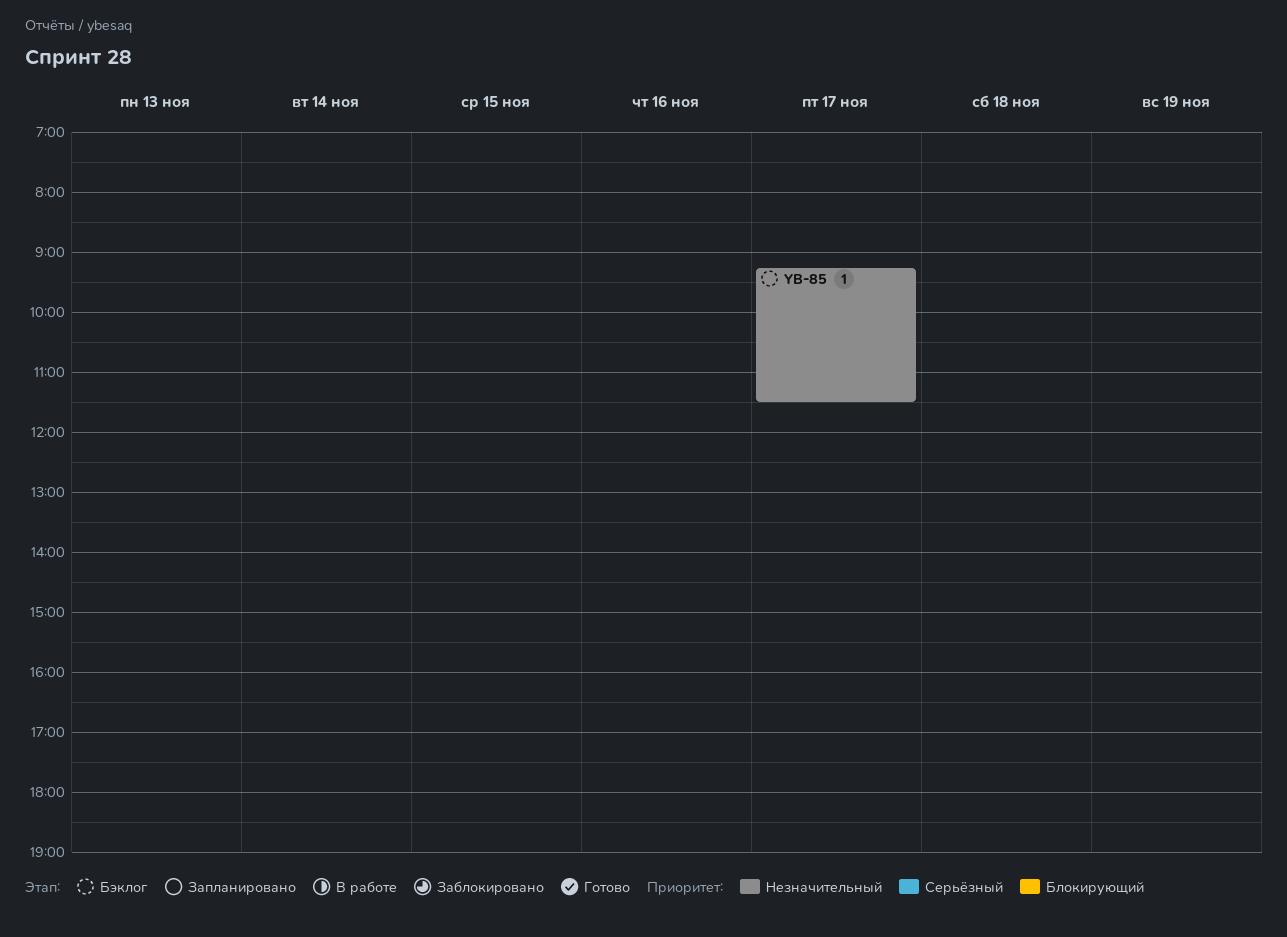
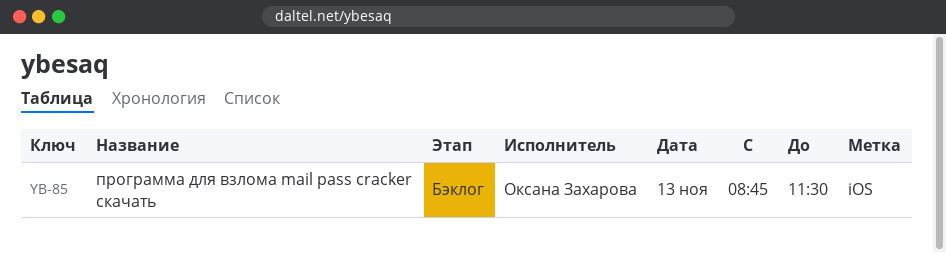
YB-85, day: Nov 17 -> Nov 13
YB-85, begins: 09:15 -> 08:45

